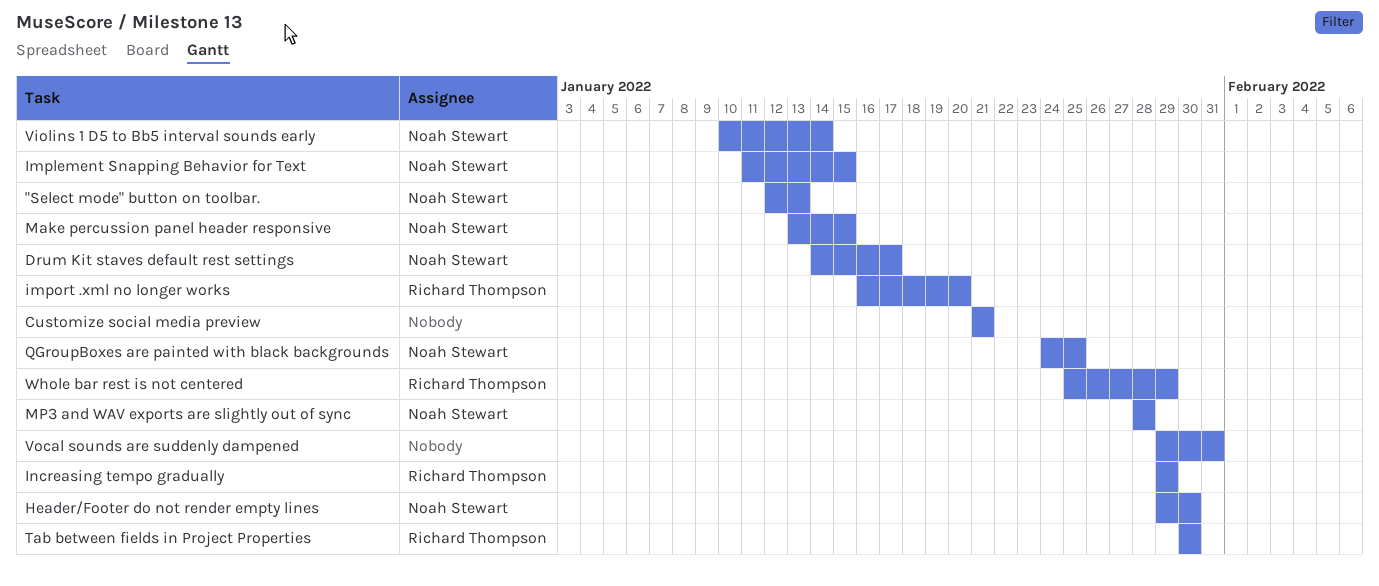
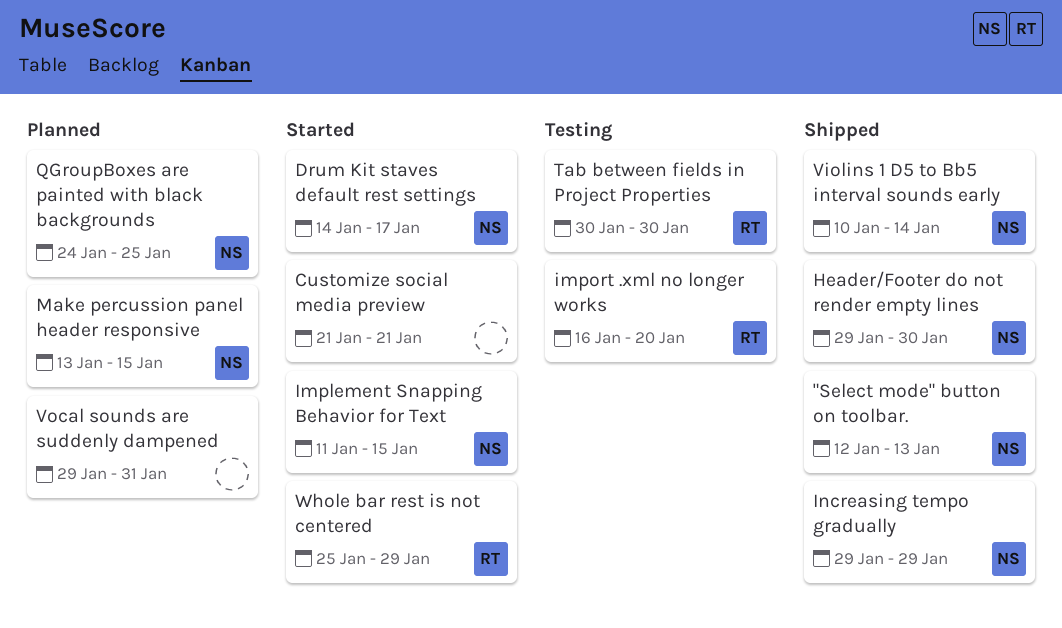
Increasing tempo gradually, owner: Richard Thompson -> Noah Stewart
MP3 and WAV exports are slightly out of sync: present -> none

